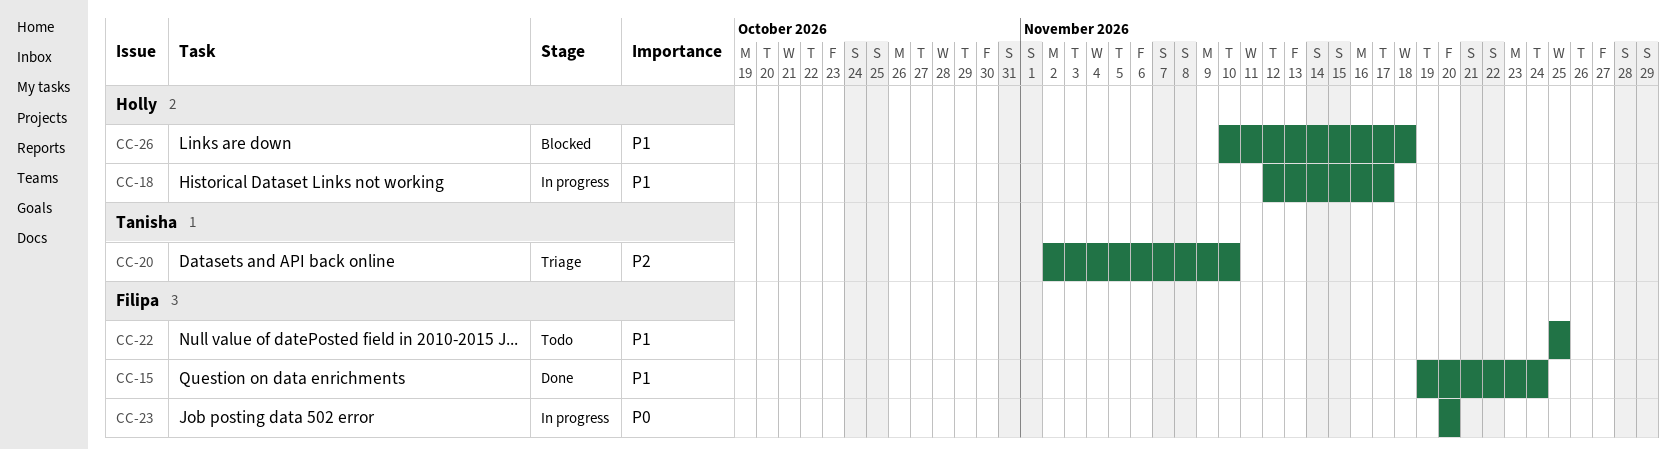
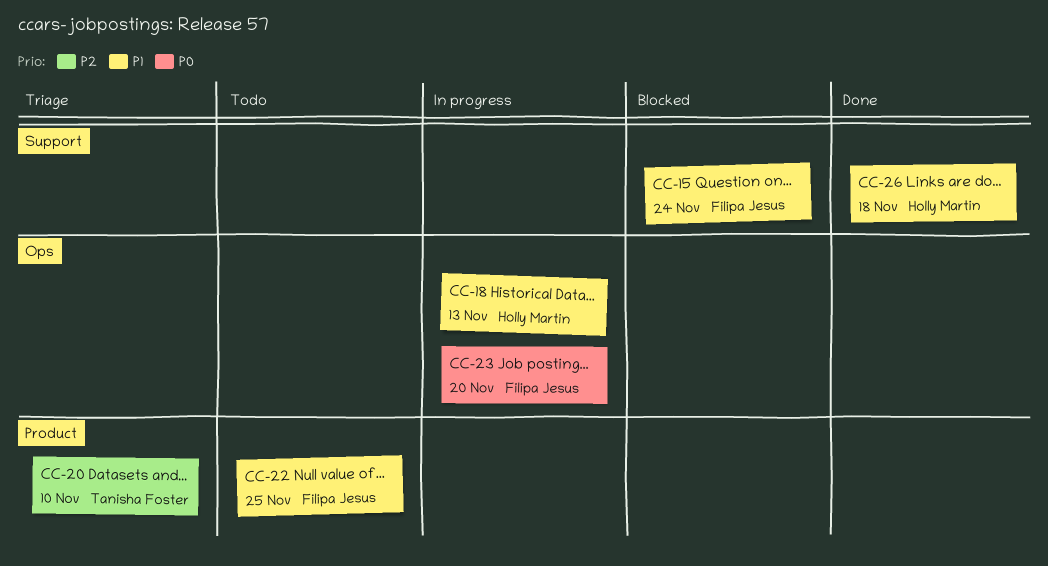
CC-15, status: Done -> Blocked
CC-18, due: Nov 17 -> Nov 13
CC-26, status: Blocked -> Done

